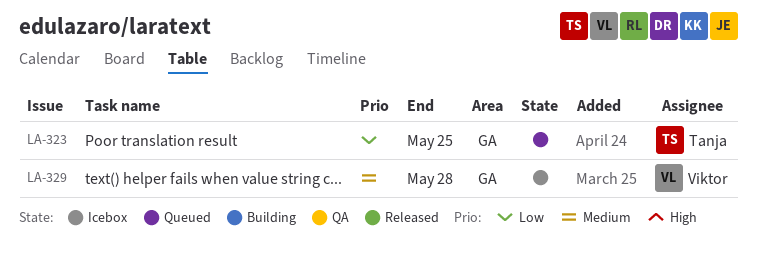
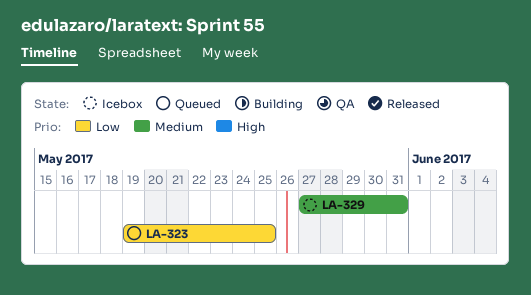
LA-329, due: May 28 -> May 31

